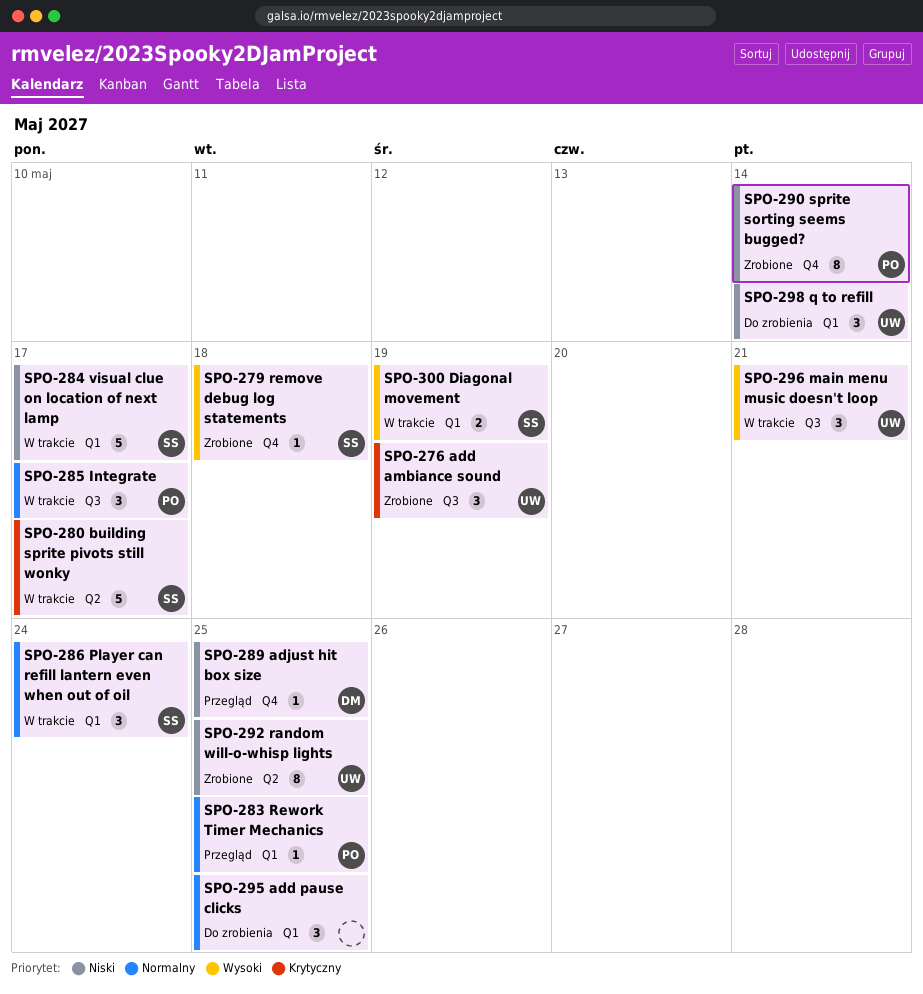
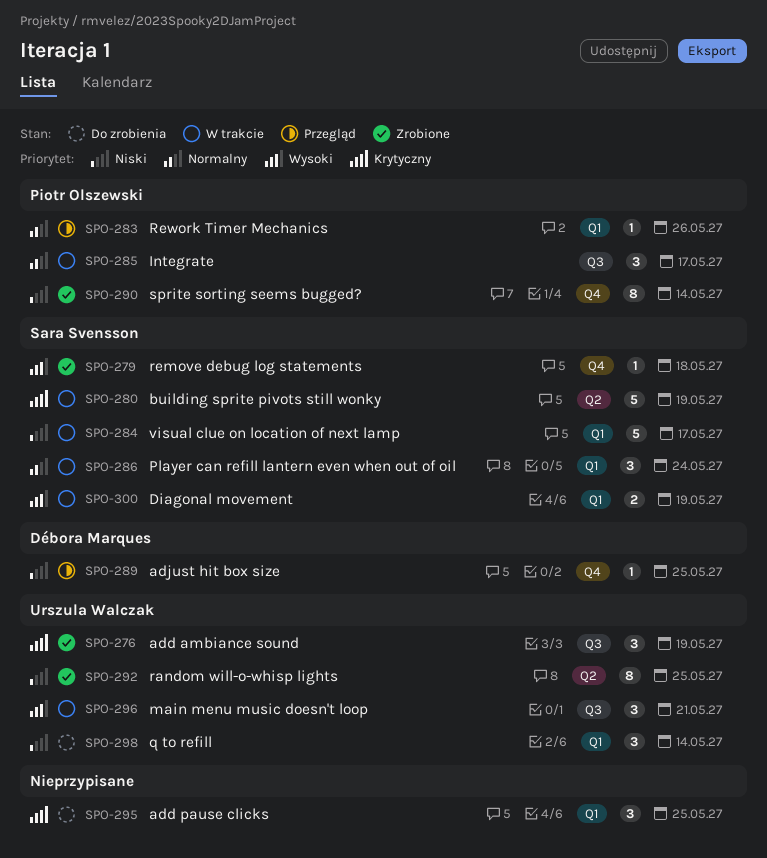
SPO-280, due: May 17 -> May 19
SPO-283, due: May 25 -> May 26
SPO-295, priority: Normalny -> Krytyczny

